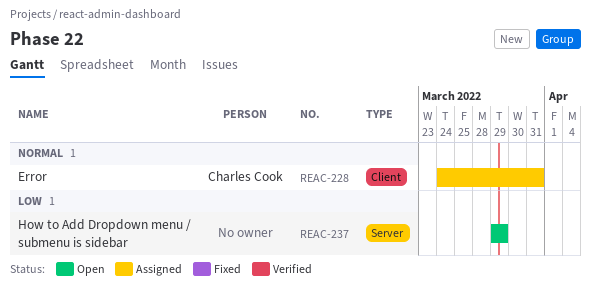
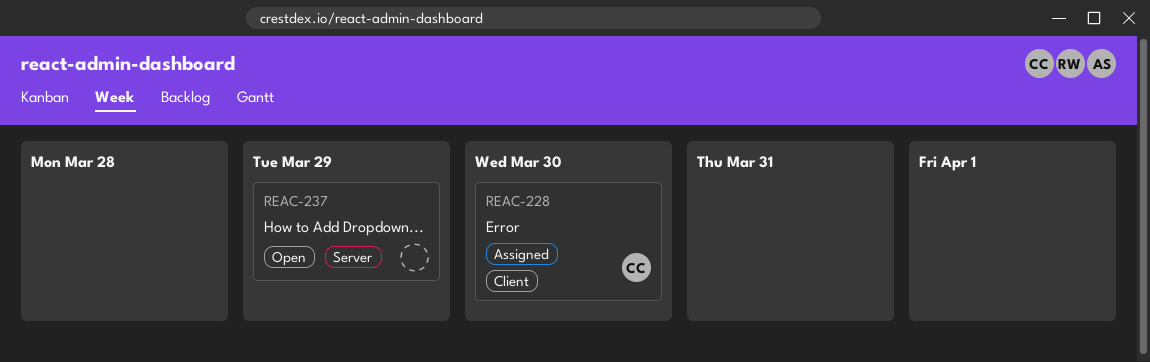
REAC-228, due: Mar 31 -> Mar 30

